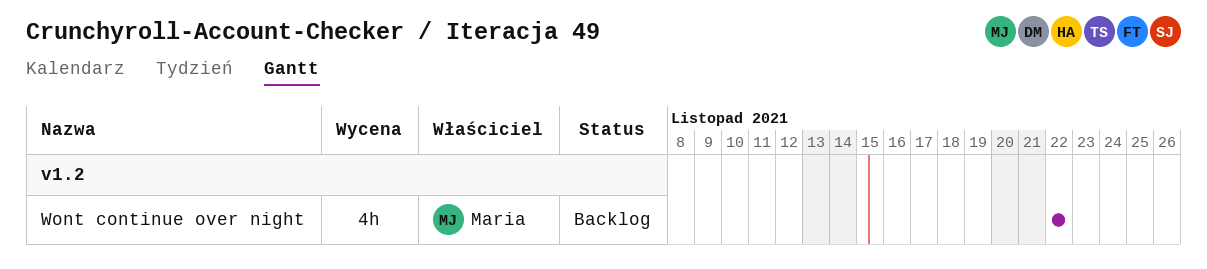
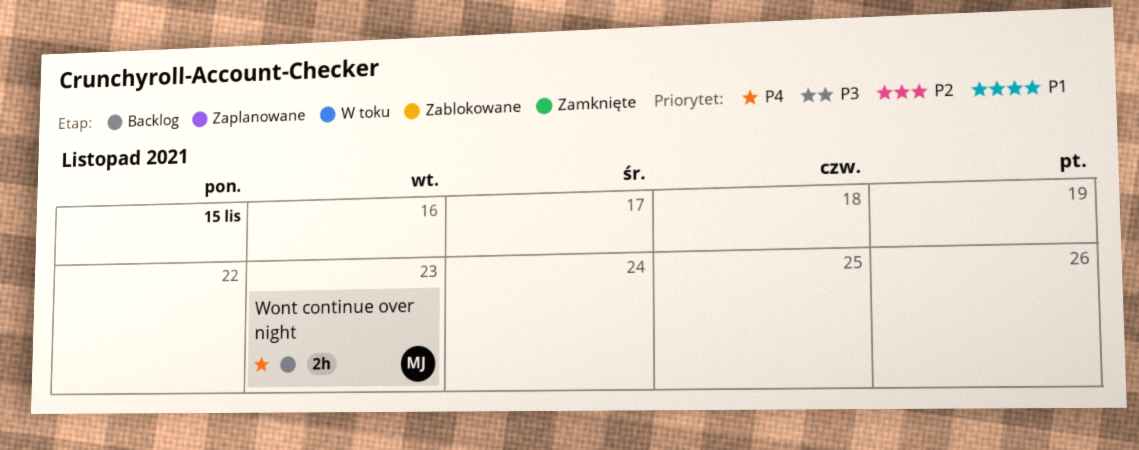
Wont continue over night, estimate: 4h -> 2h
Wont continue over night, due: Nov 22 -> Nov 23

